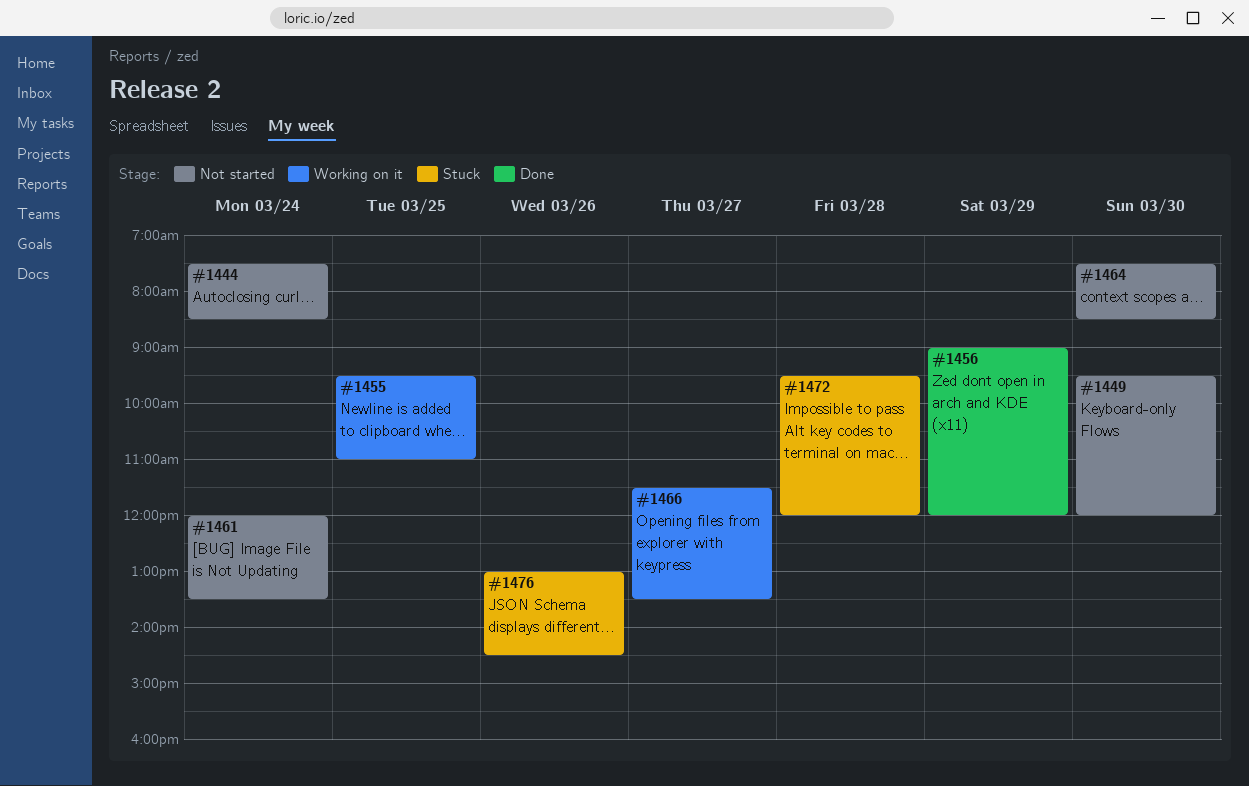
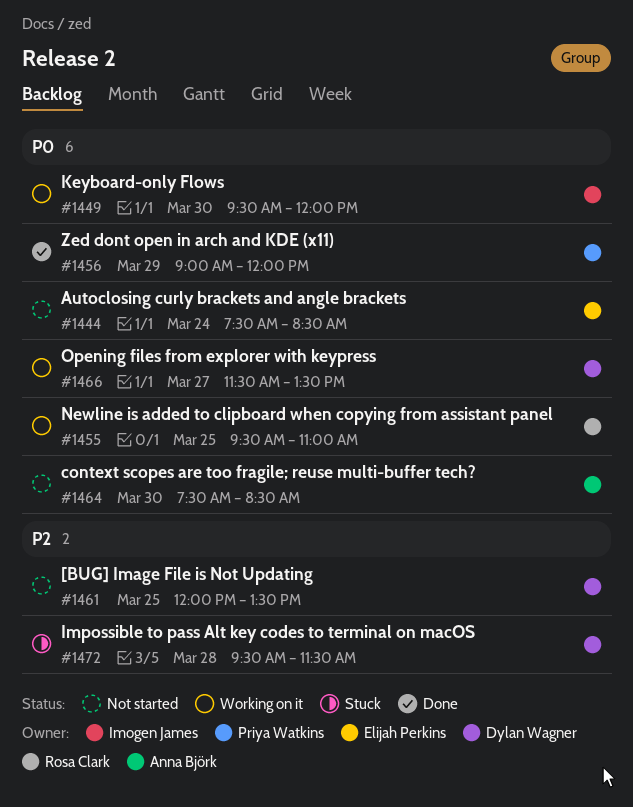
#1449, status: Not started -> Working on it
#1461, day: Mar 24 -> Mar 25
#1472, ends: 12:00 -> 11:30
#1476: present -> none

